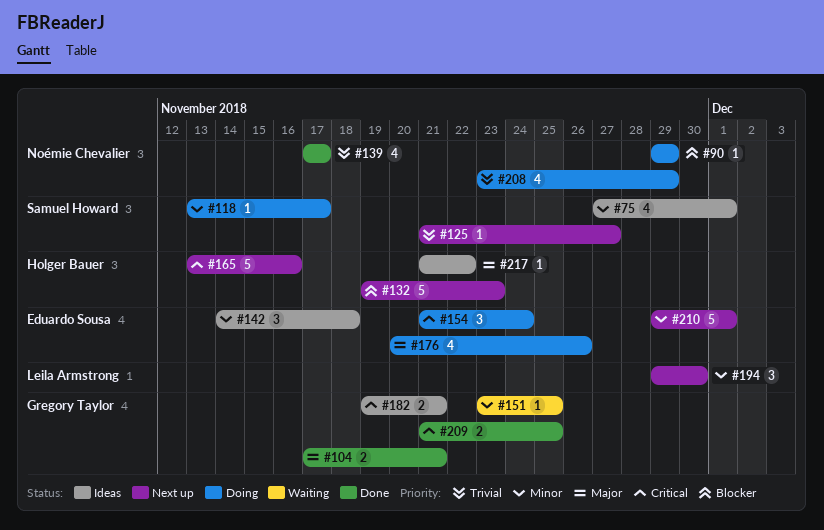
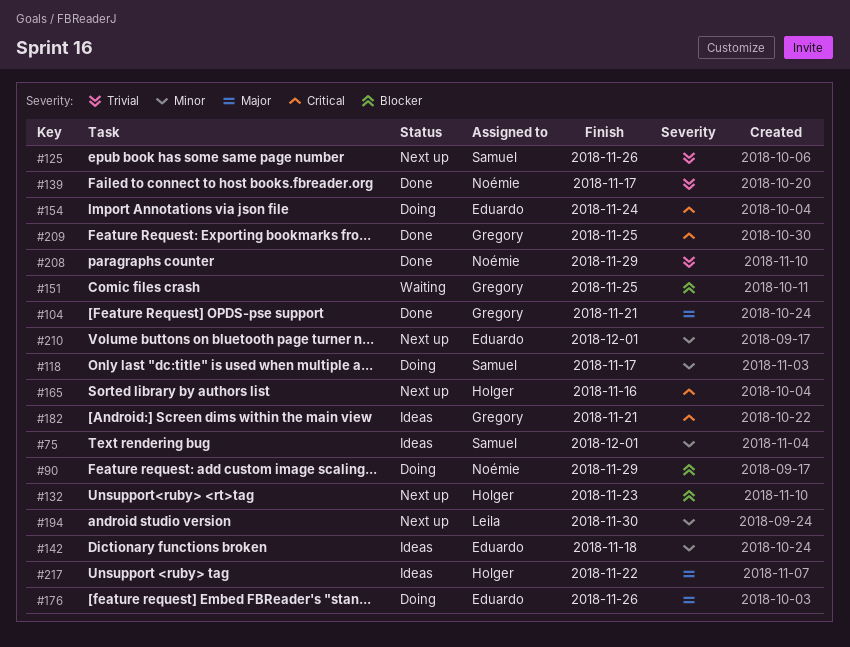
#125, due: Nov 27 -> Nov 26
#151, priority: Minor -> Blocker
#208, status: Doing -> Done

